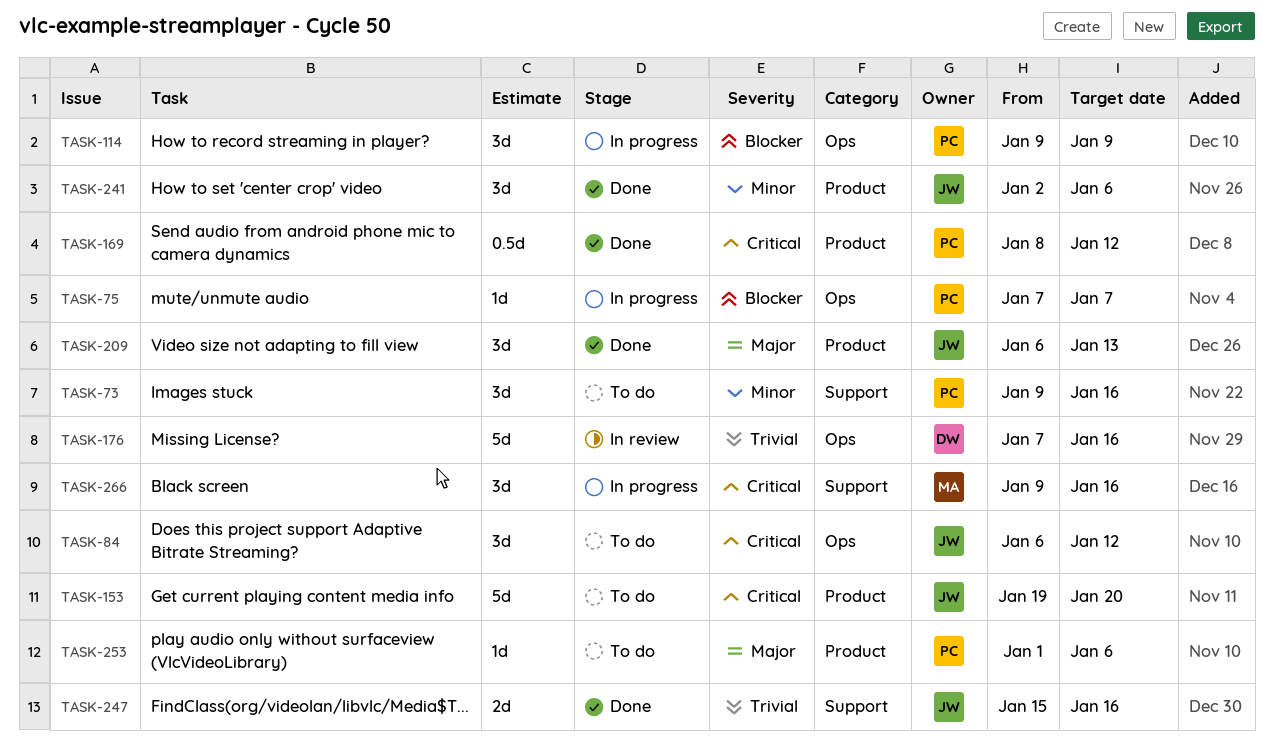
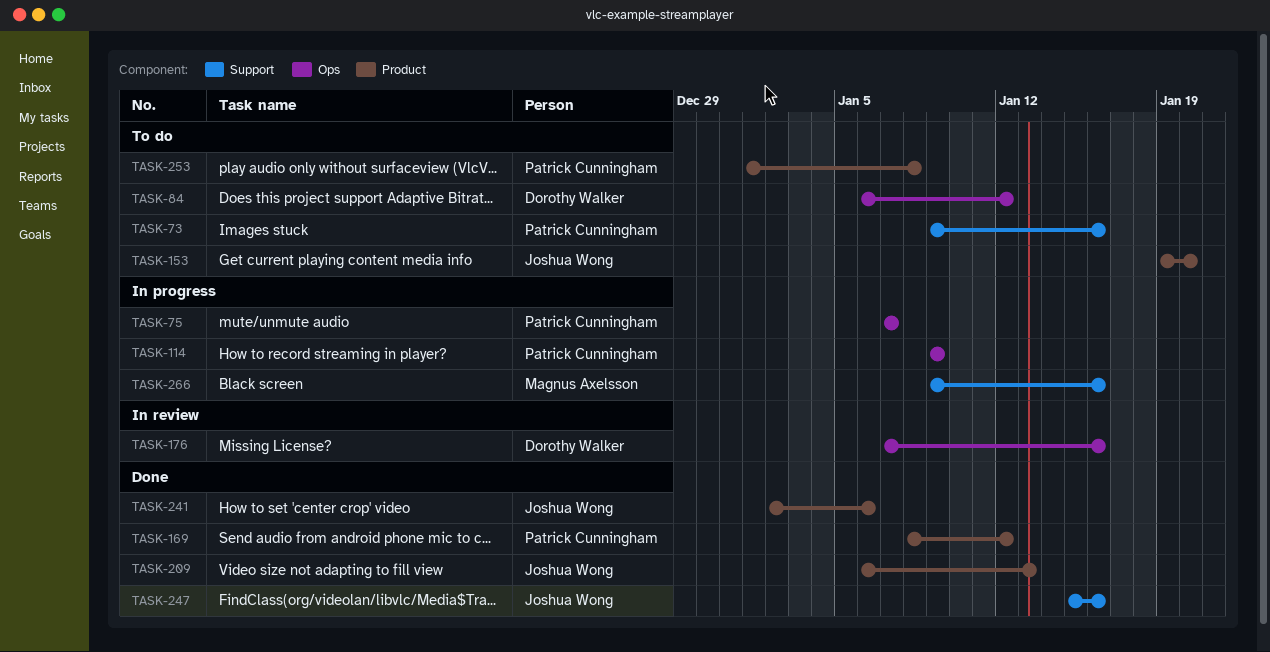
TASK-84, owner: Joshua Wong -> Dorothy Walker
TASK-253, due: Jan 6 -> Jan 8

